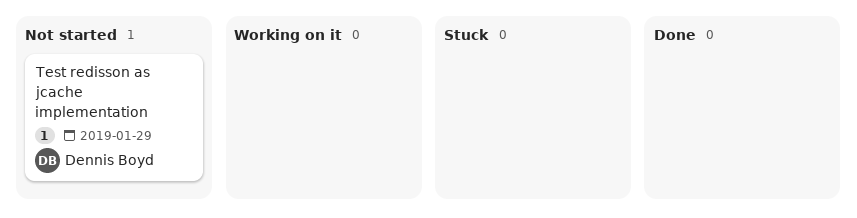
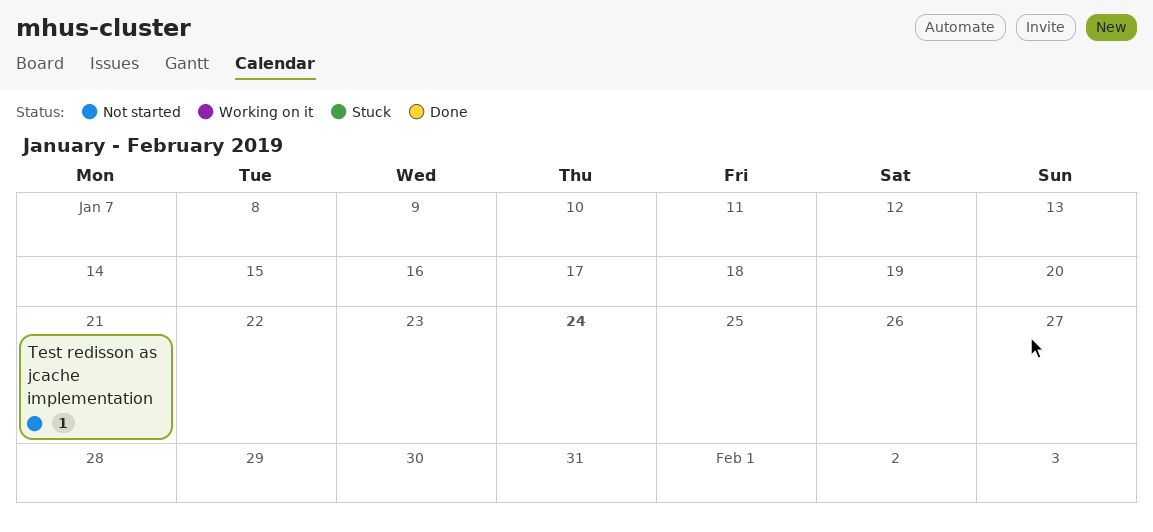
Test redisson as jcache implementation, due: Jan 29 -> Jan 21

